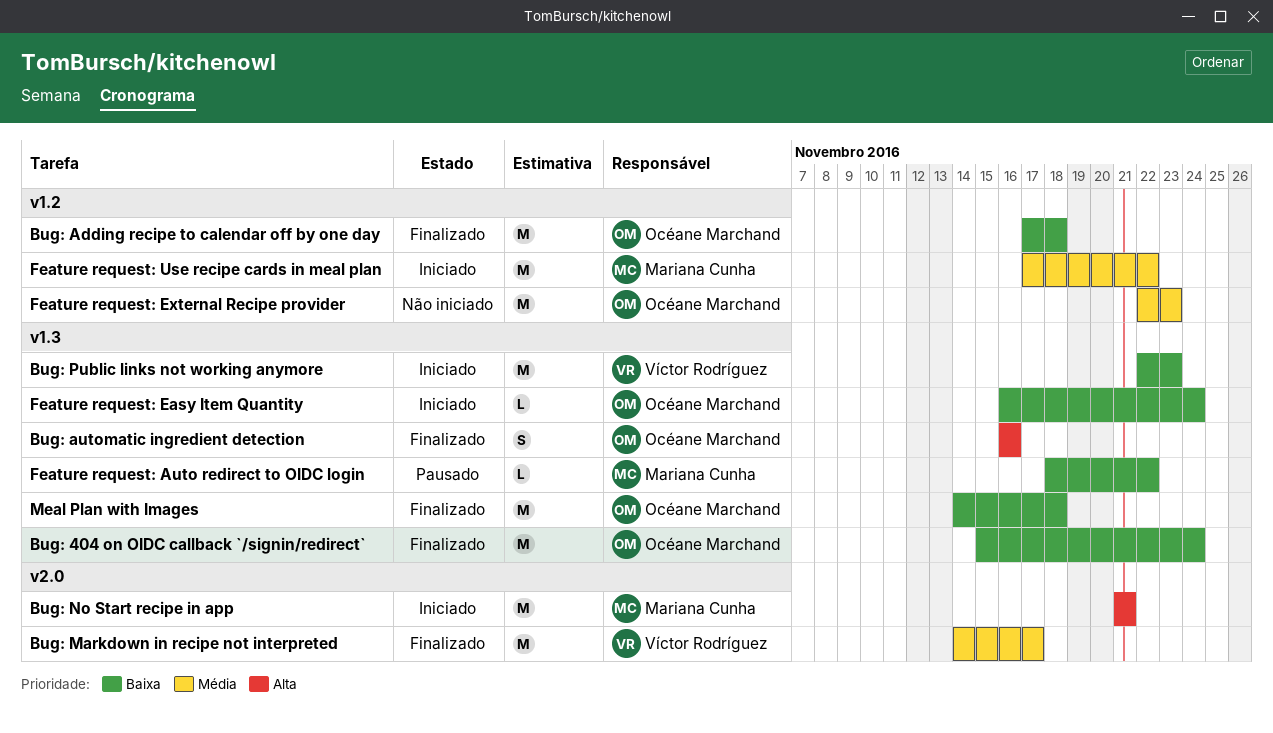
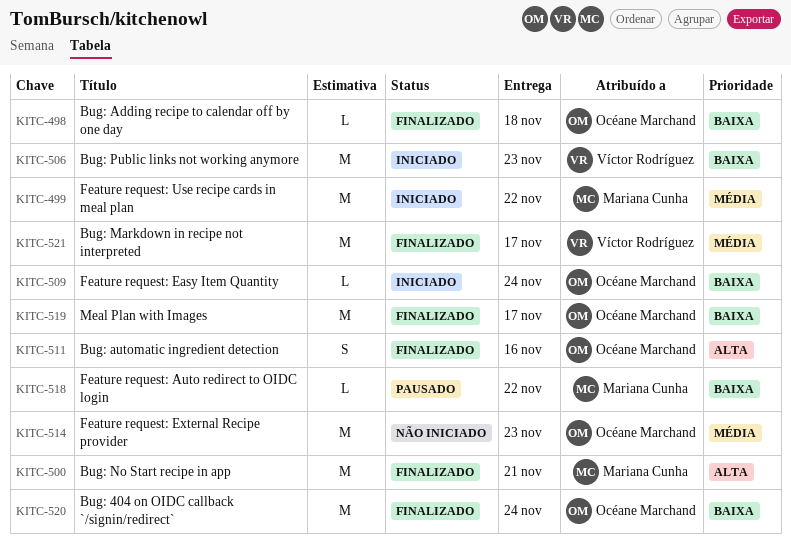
Bug: Adding recipe to calendar off by one day, estimate: M -> L
Bug: No Start recipe in app, status: Iniciado -> Finalizado
Meal Plan with Images, due: Nov 18 -> Nov 17

